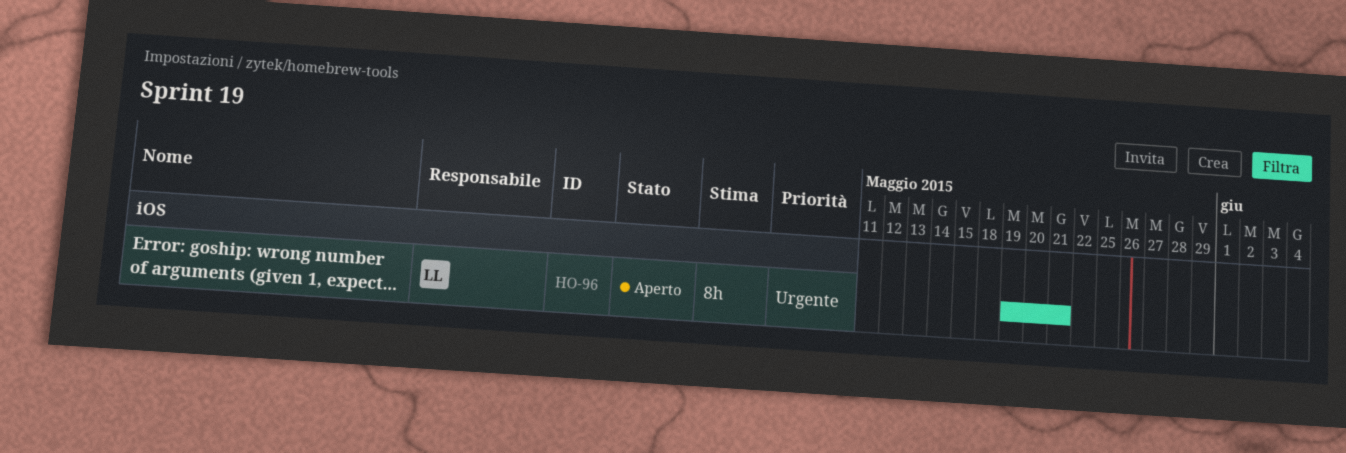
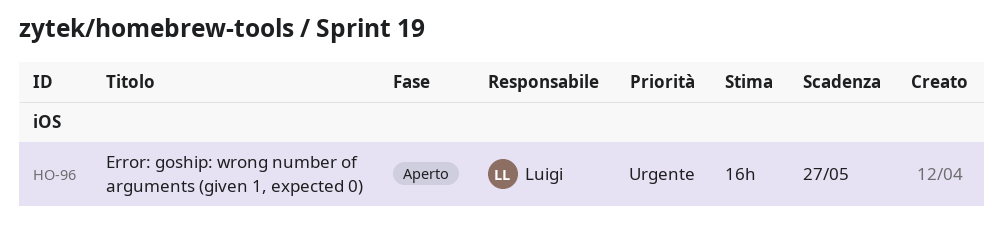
HO-96, estimate: 8h -> 16h
HO-96, due: May 21 -> May 27

